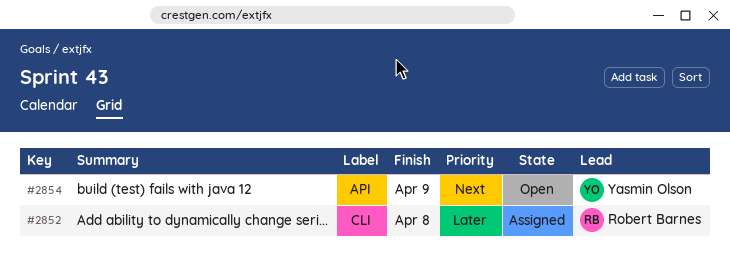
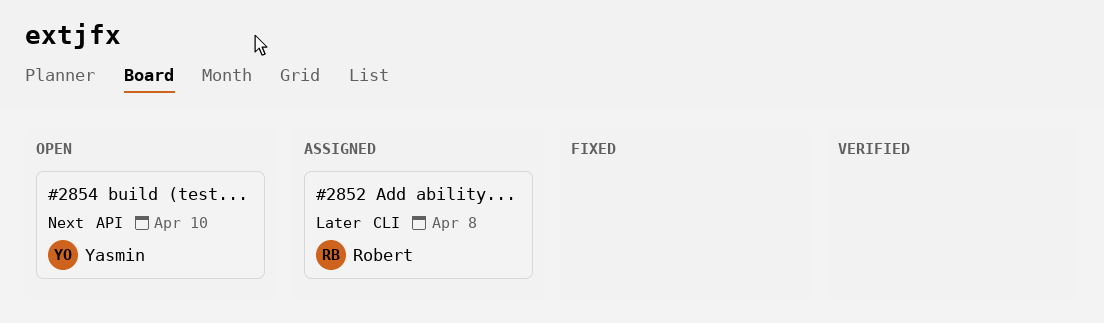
#2854, due: Apr 9 -> Apr 10

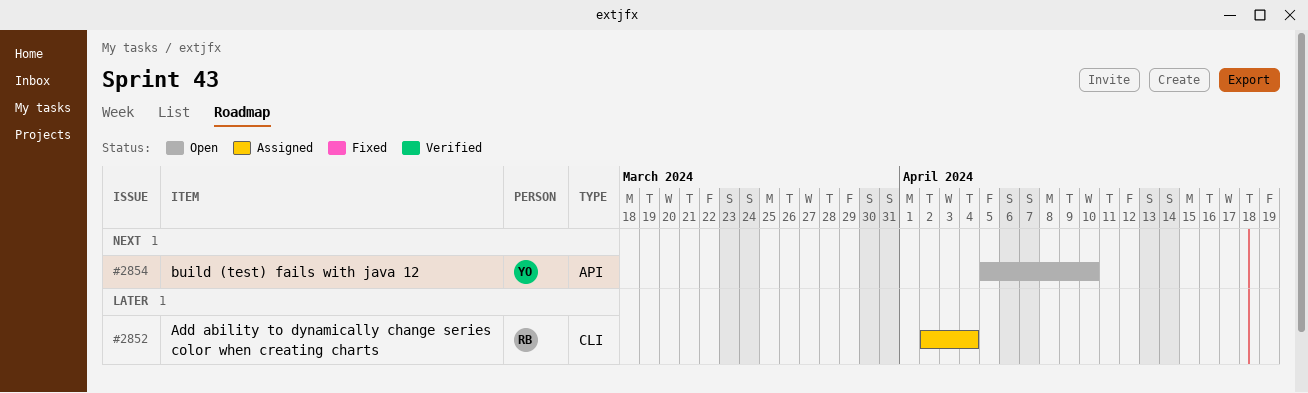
#2852, due: Apr 8 -> Apr 4

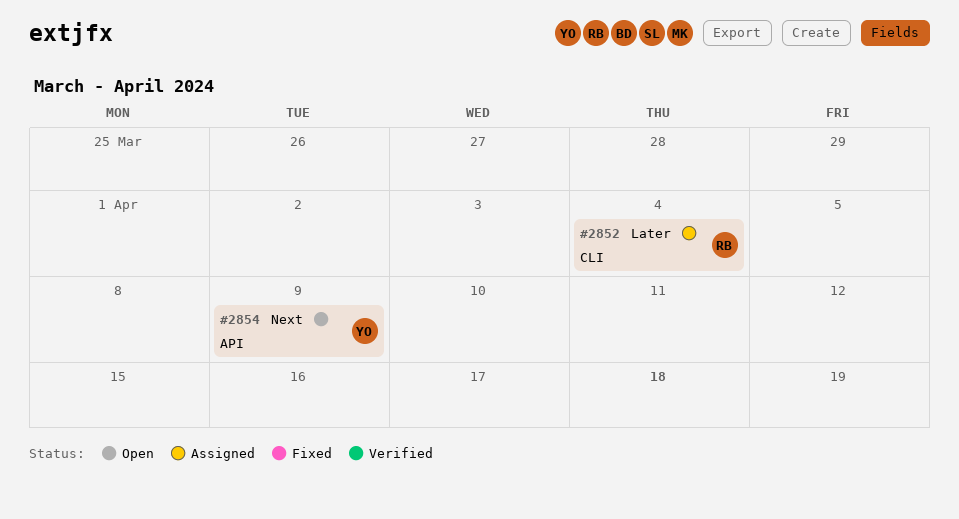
#2854, due: Apr 10 -> Apr 9

